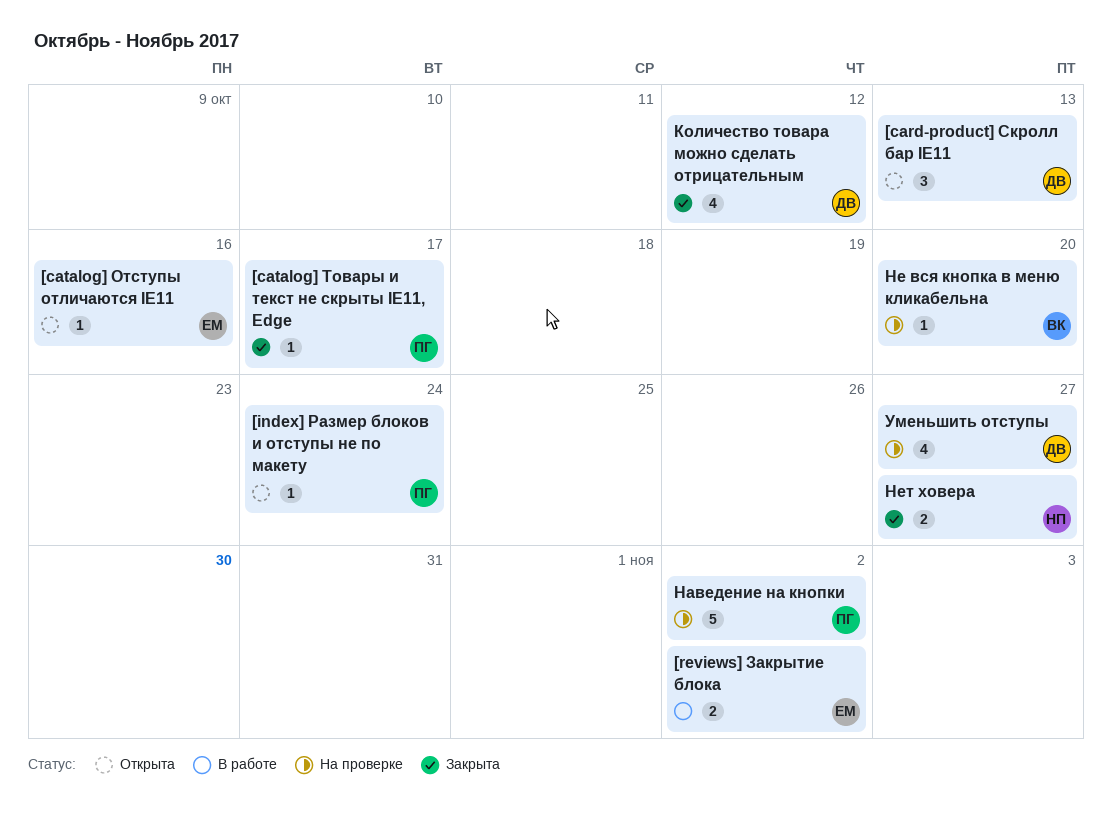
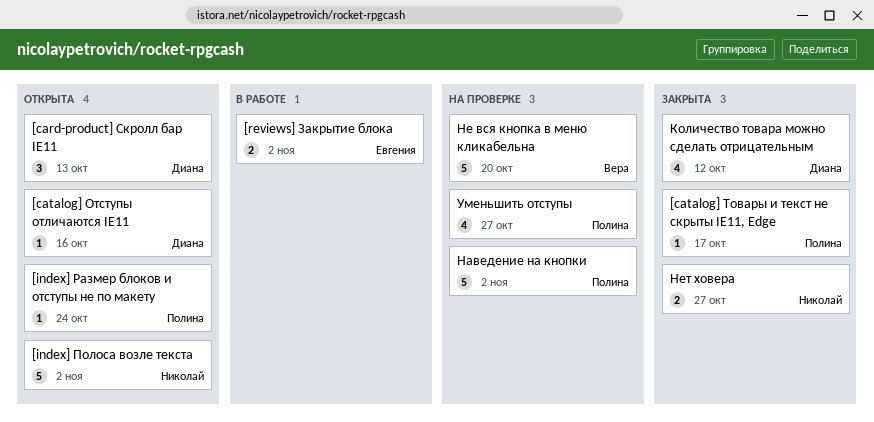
[catalog] Отступы отличаются IE11, owner: Евгения -> Диана
[index] Полоса возле текста: none -> present
Не вся кнопка в меню кликабельна, estimate: 1 -> 5
Уменьшить отступы, owner: Диана -> Полина

